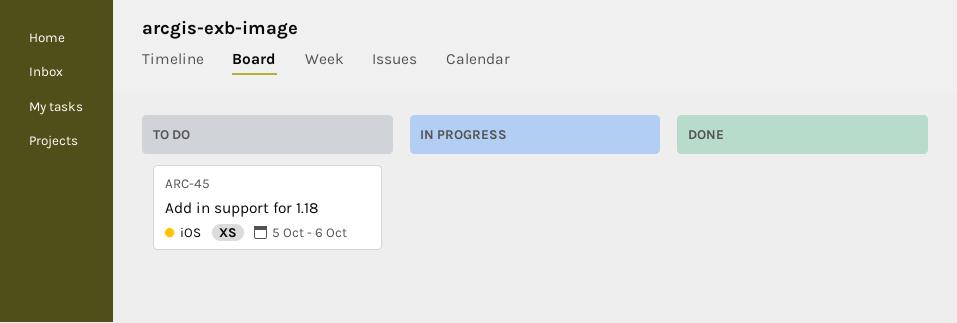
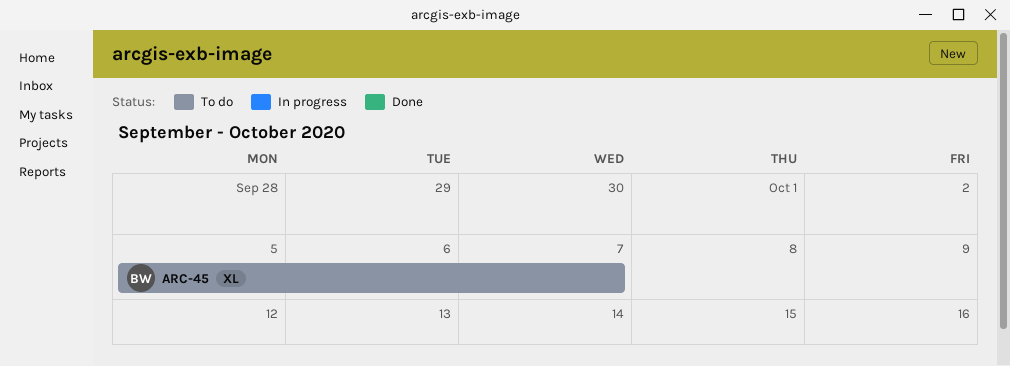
ARC-45, estimate: XS -> XL
ARC-45, due: Oct 6 -> Oct 7

